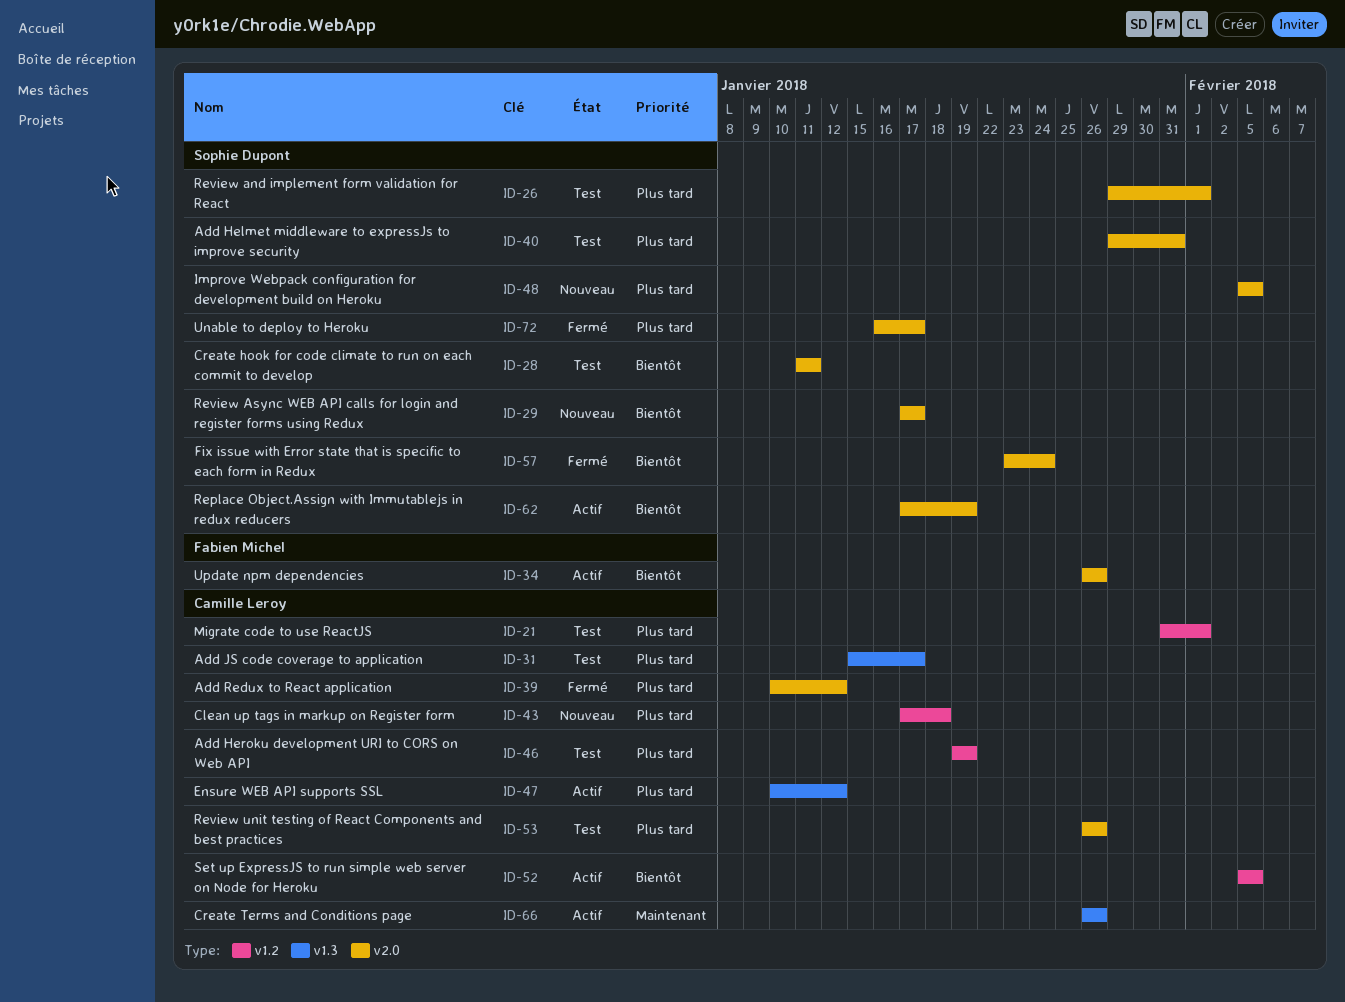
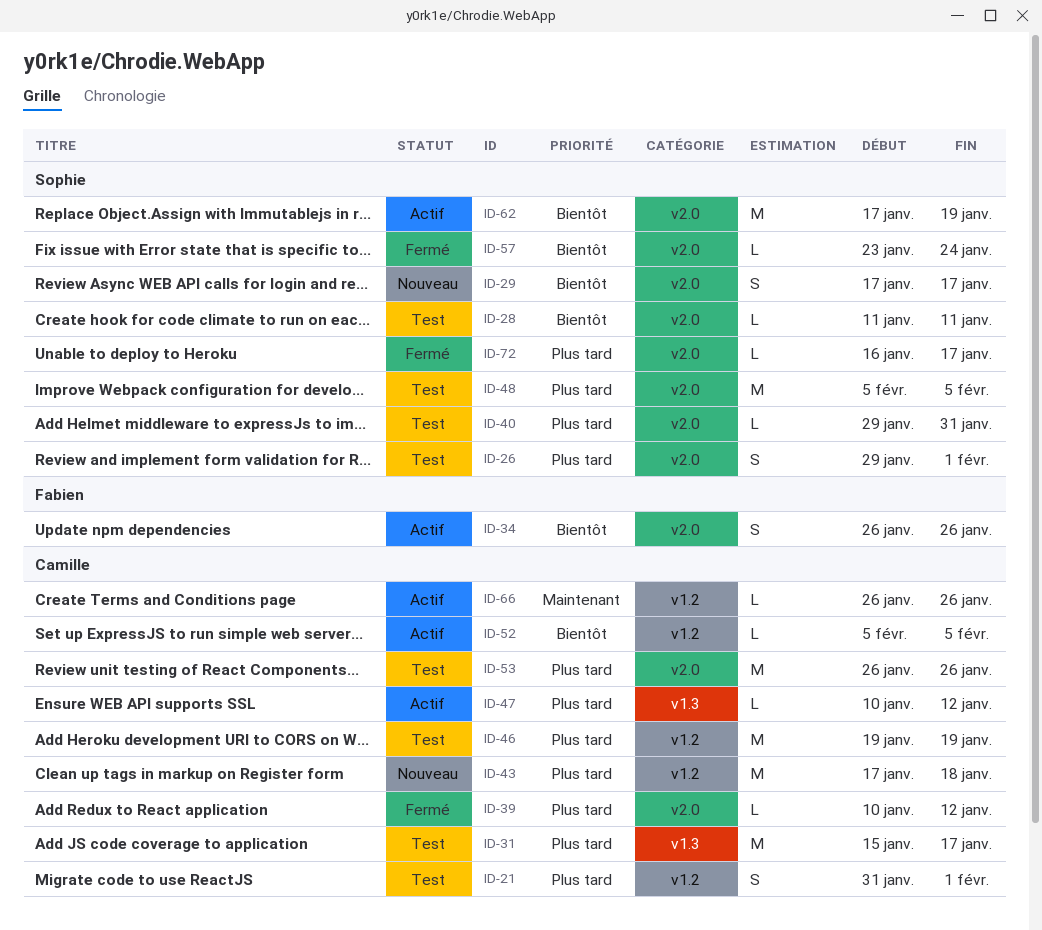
ID-48, status: Nouveau -> Test
ID-66, label: v1.3 -> v1.2

